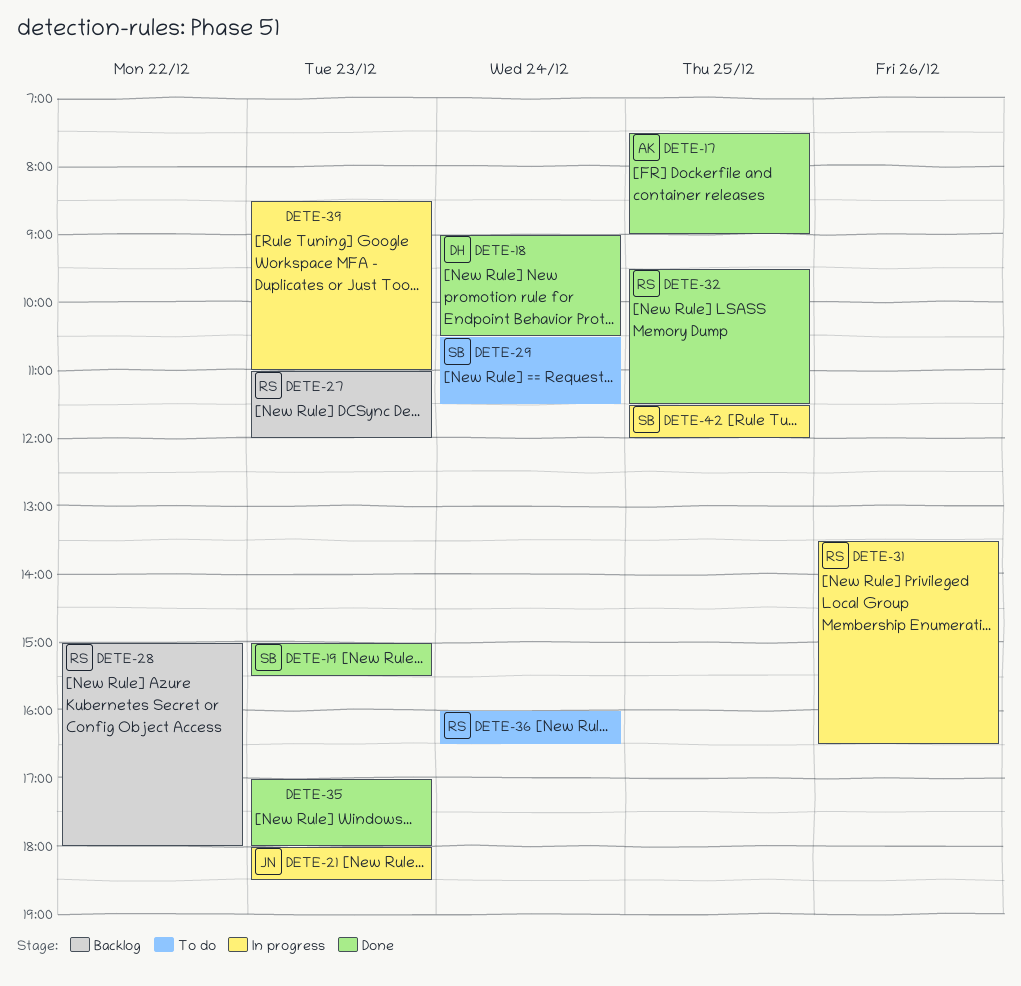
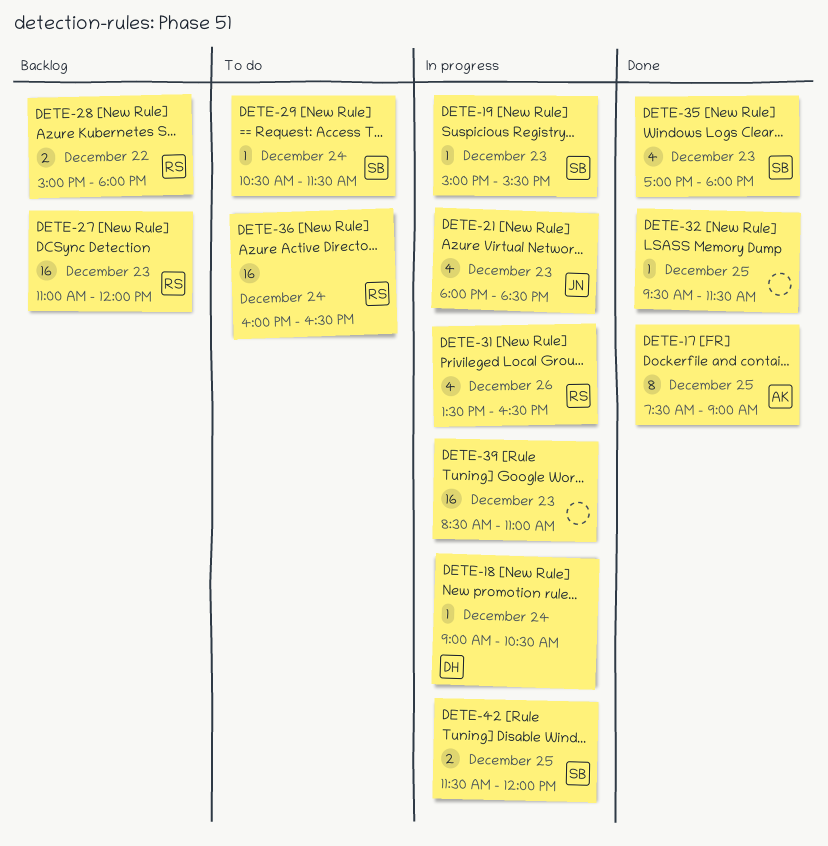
DETE-18, status: Done -> In progress
DETE-19, status: Done -> In progress
DETE-32, owner: RS -> none
DETE-35, owner: none -> SB

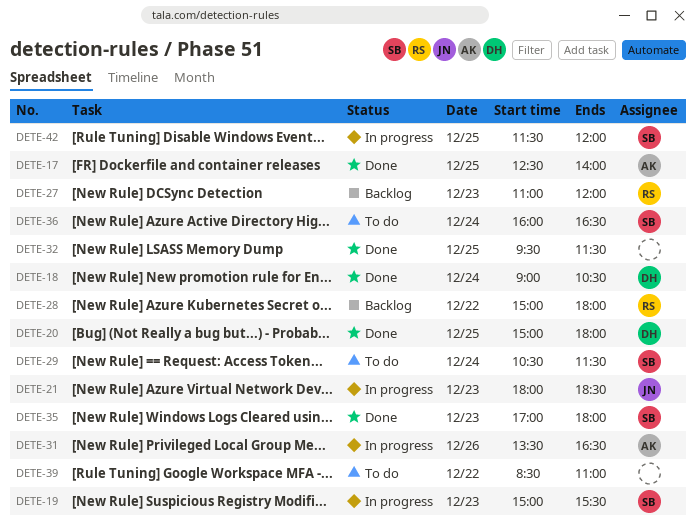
DETE-17, begins: 07:30 -> 12:30
DETE-17, ends: 09:00 -> 14:00
DETE-18, status: In progress -> Done
DETE-20: none -> present
DETE-31, owner: RS -> AK
DETE-36, owner: RS -> SB
DETE-39, status: In progress -> To do
DETE-39, day: Dec 23 -> Dec 22

